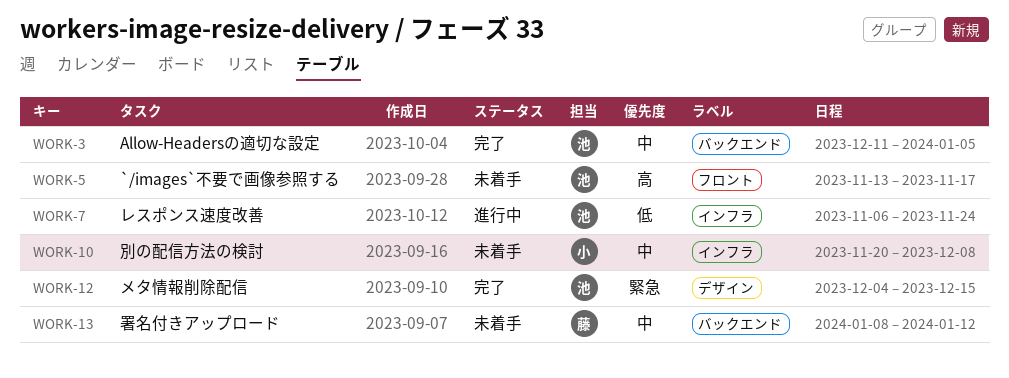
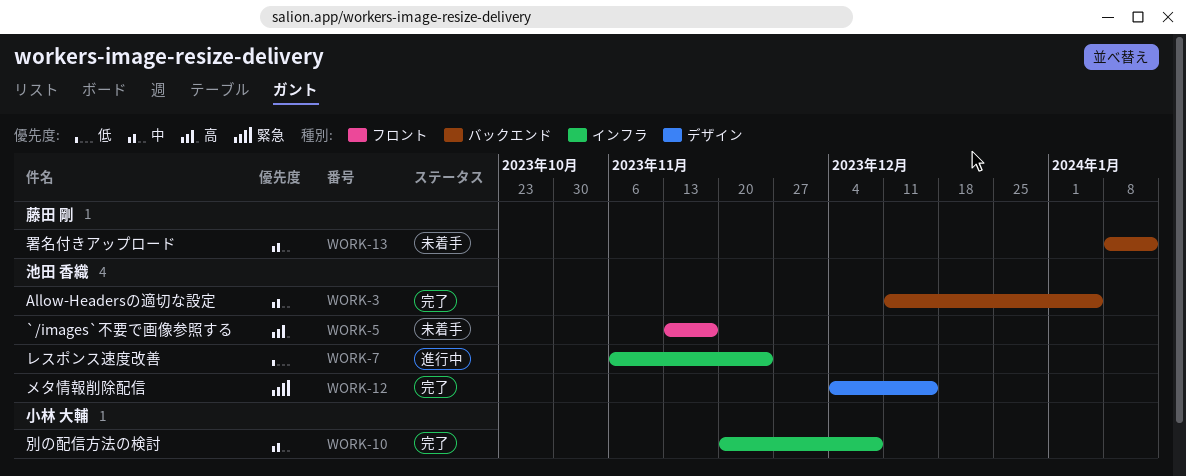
WORK-10, status: 未着手 -> 完了

